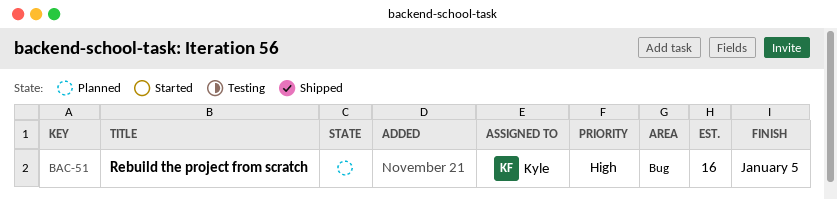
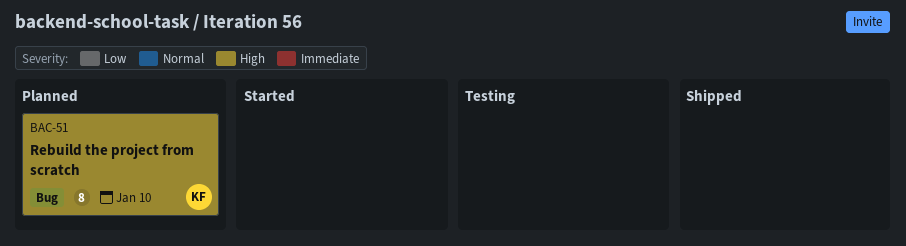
BAC-51, estimate: 16 -> 8
BAC-51, due: Jan 5 -> Jan 10

